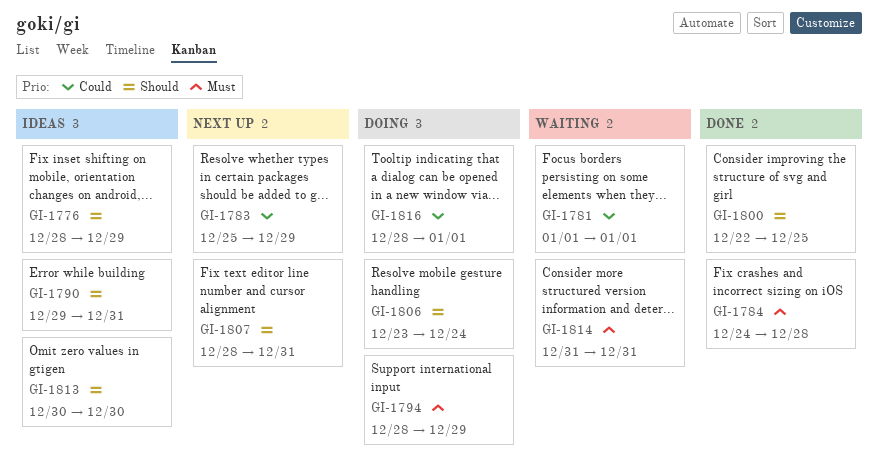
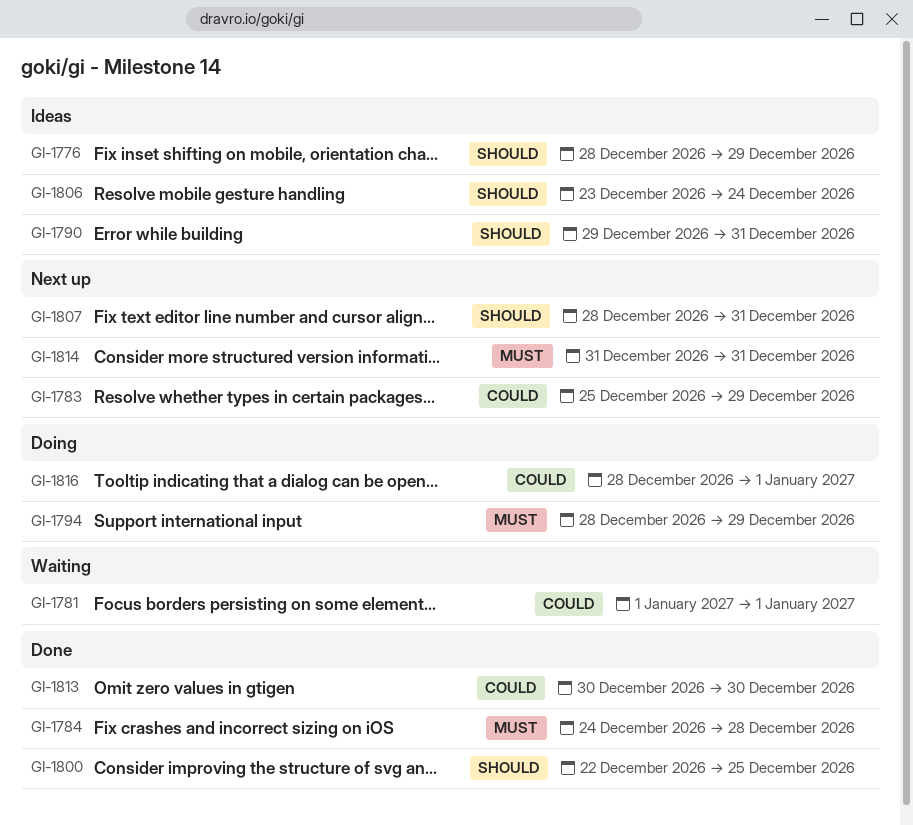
GI-1806, status: Doing -> Ideas
GI-1813, status: Ideas -> Done
GI-1813, priority: Should -> Could
GI-1814, status: Waiting -> Next up

